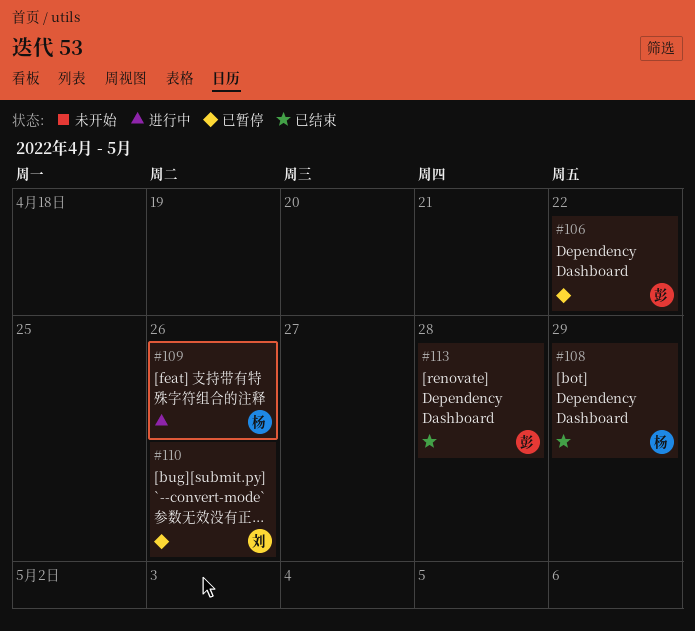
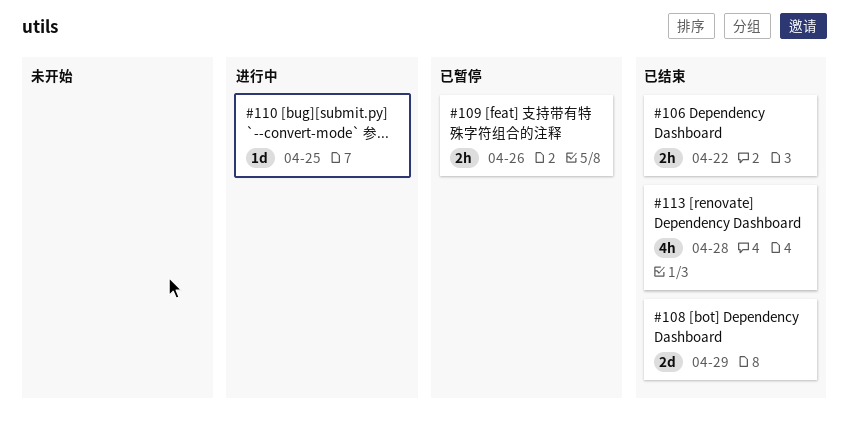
#106, status: 已暂停 -> 已结束
#109, status: 进行中 -> 已暂停
#110, status: 已暂停 -> 进行中
#110, due: Apr 26 -> Apr 25

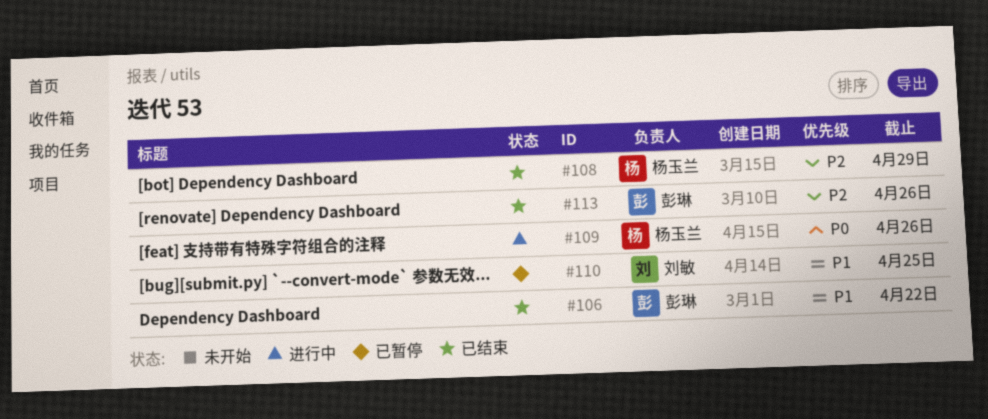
#109, status: 已暂停 -> 进行中
#110, status: 进行中 -> 已暂停
#113, due: Apr 28 -> Apr 26

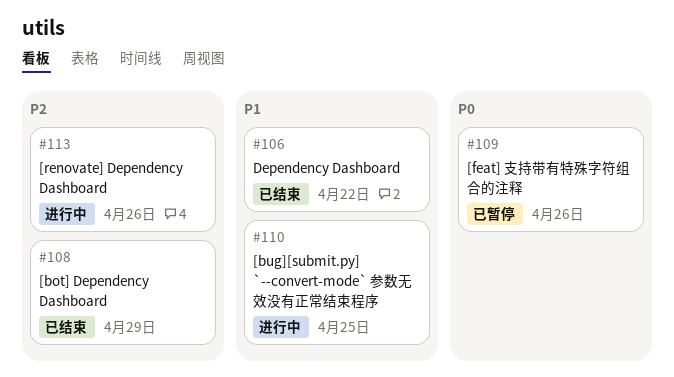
#109, status: 进行中 -> 已暂停
#110, status: 已暂停 -> 进行中
#113, status: 已结束 -> 进行中

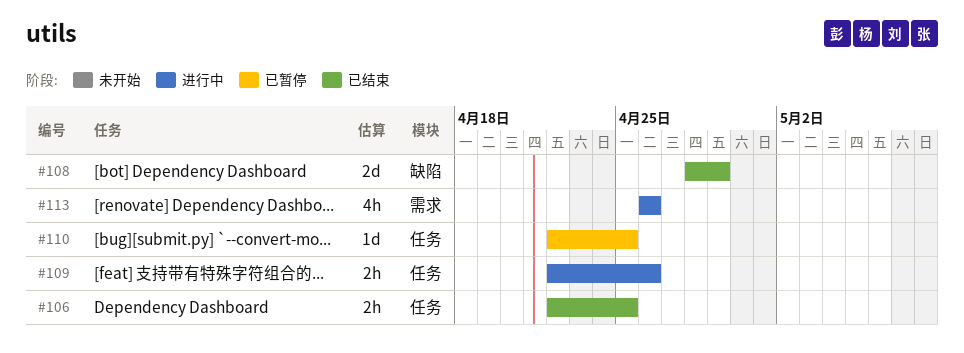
#106, due: Apr 22 -> Apr 25
#109, status: 已暂停 -> 进行中
#110, status: 进行中 -> 已暂停

